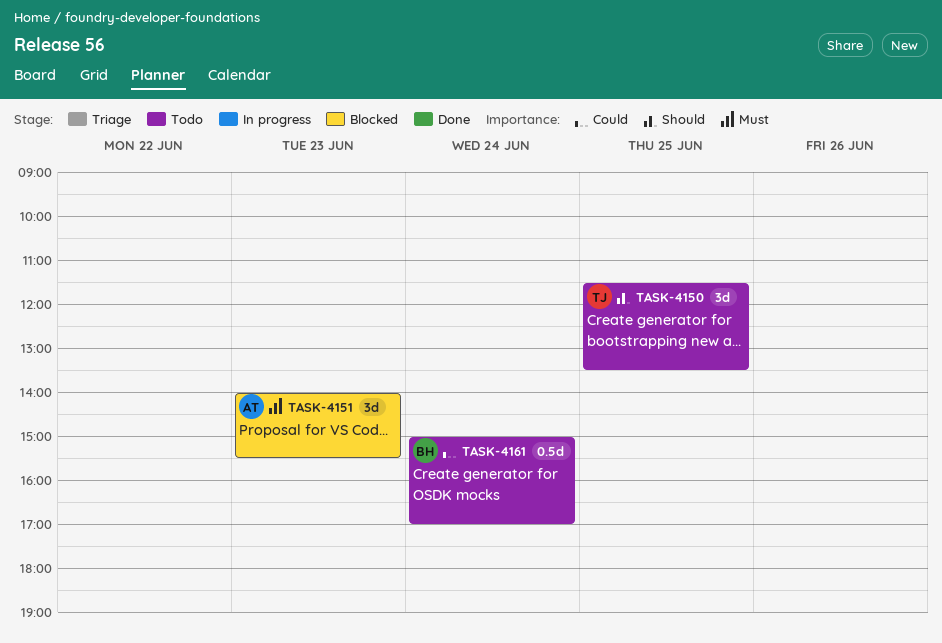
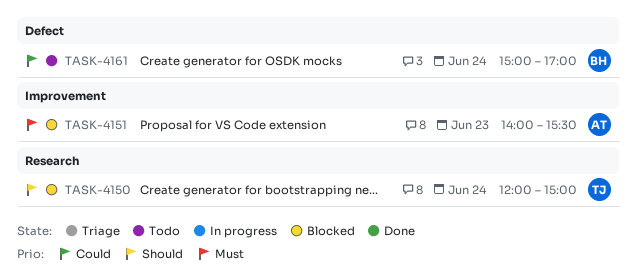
TASK-4150, status: Todo -> Blocked
TASK-4150, day: Jun 25 -> Jun 24
TASK-4150, begins: 11:30 -> 12:00
TASK-4150, ends: 13:30 -> 15:00

